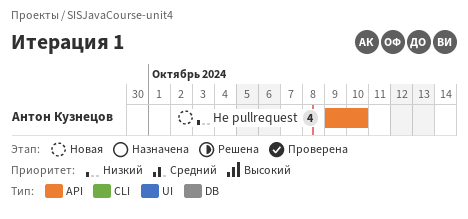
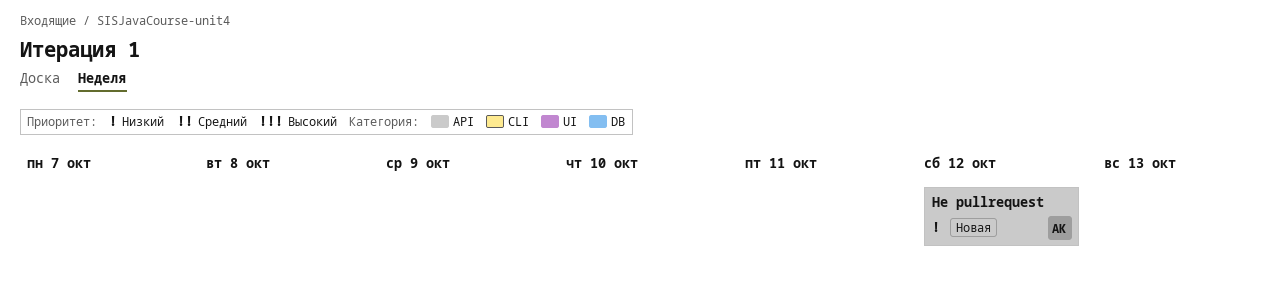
Не pullrequest, due: Oct 10 -> Oct 12

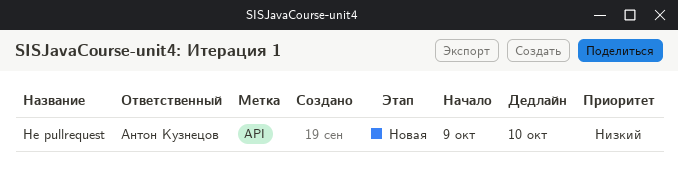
Не pullrequest, due: Oct 12 -> Oct 10

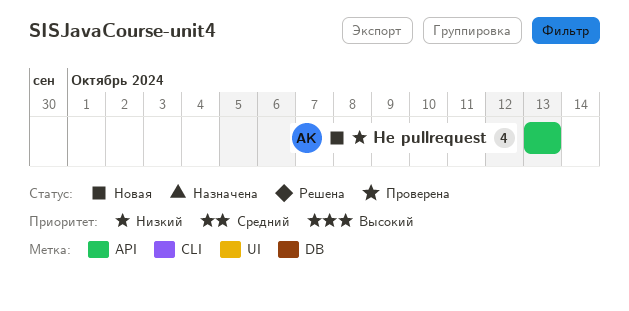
Не pullrequest, start: Oct 9 -> Oct 13
Не pullrequest, due: Oct 10 -> Oct 13

